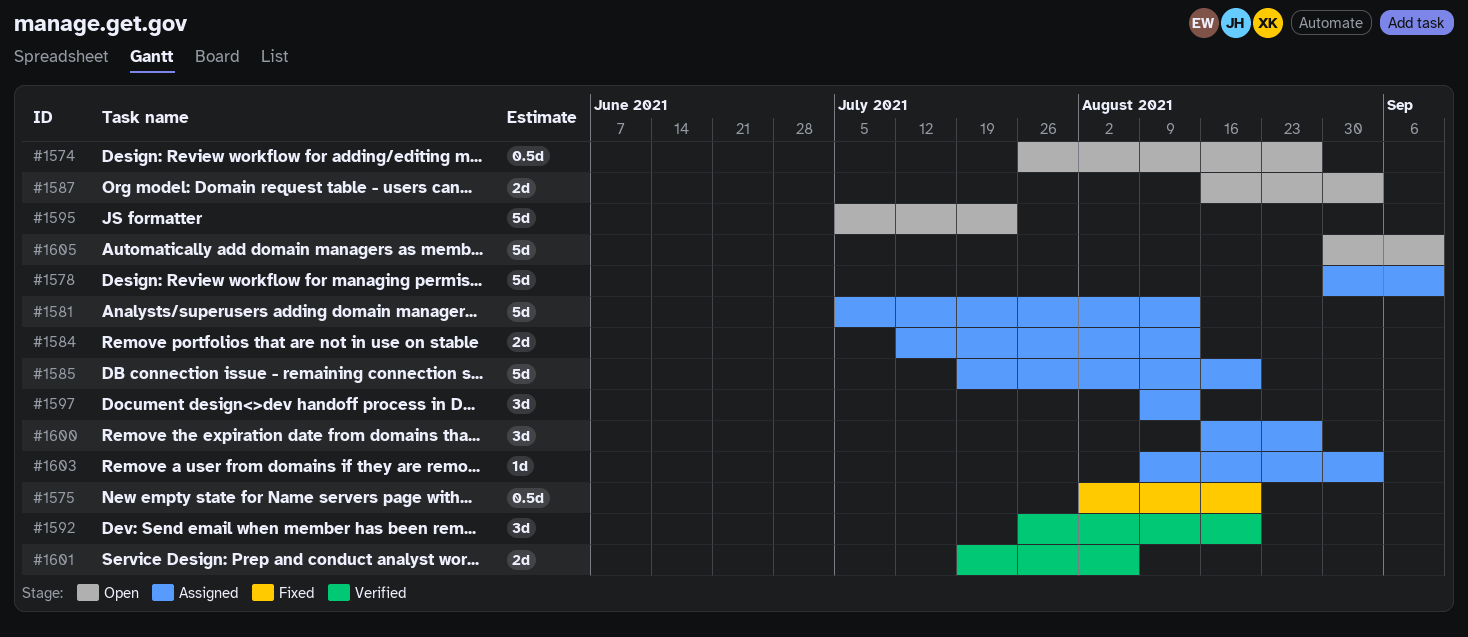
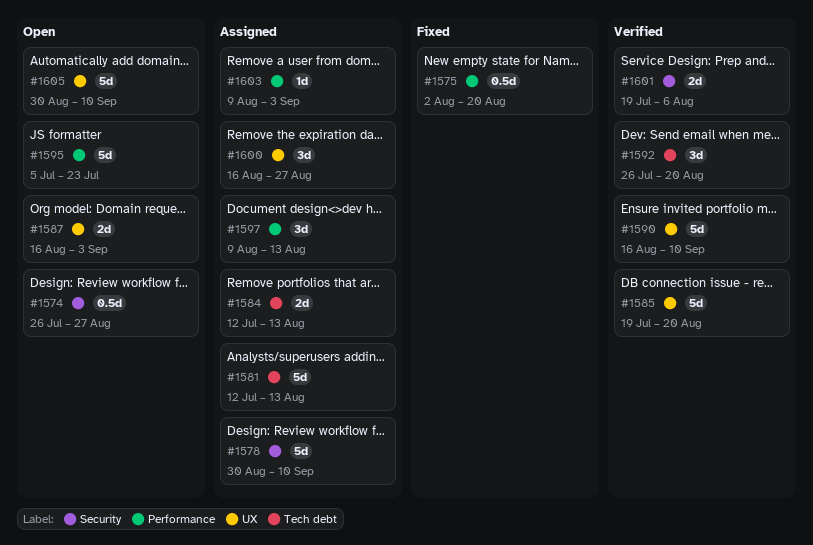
#1581, start: Jul 5 -> Jul 12
#1585, status: Assigned -> Verified
#1590: none -> present

